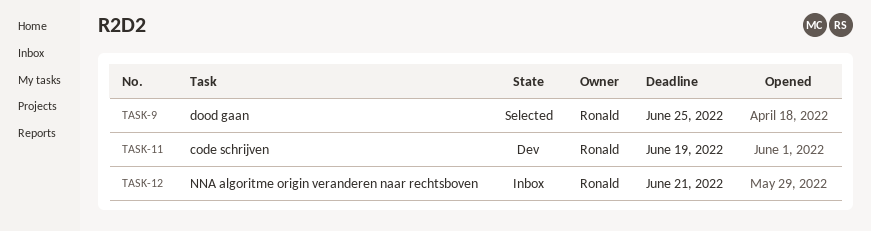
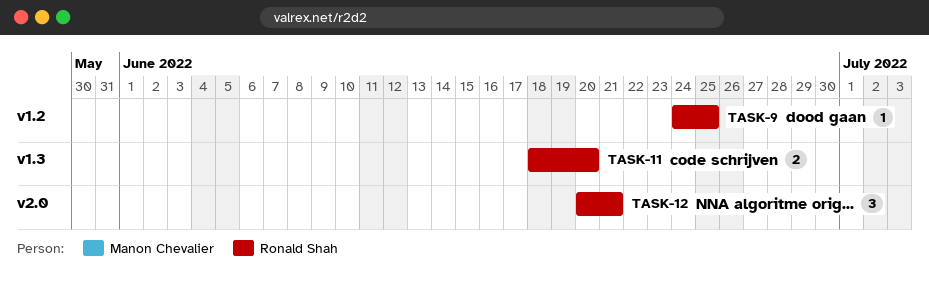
TASK-11, due: Jun 19 -> Jun 20

